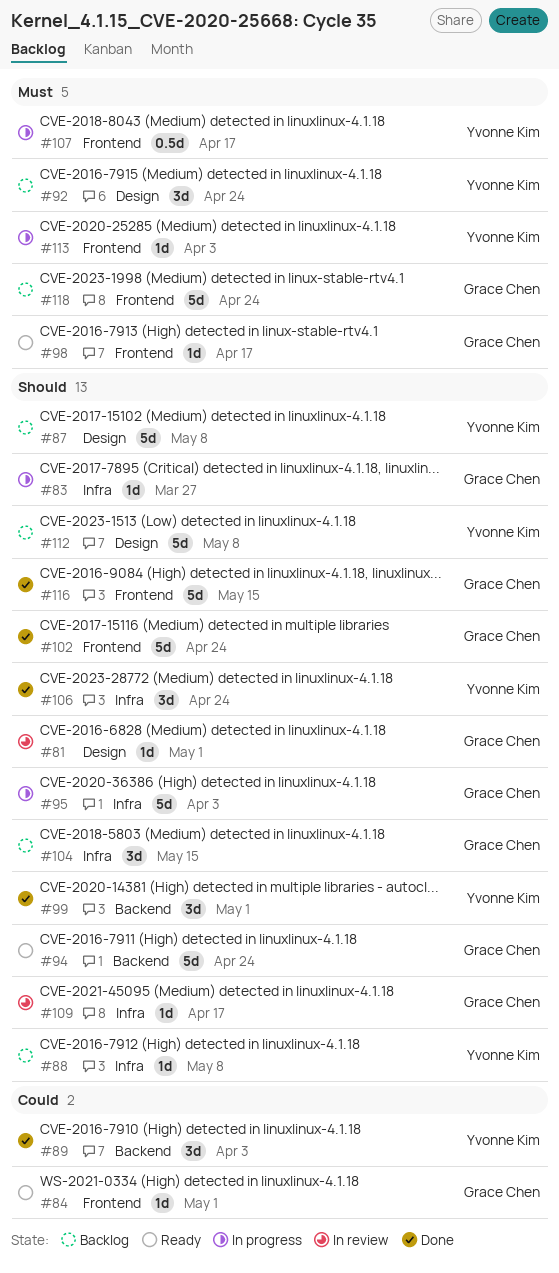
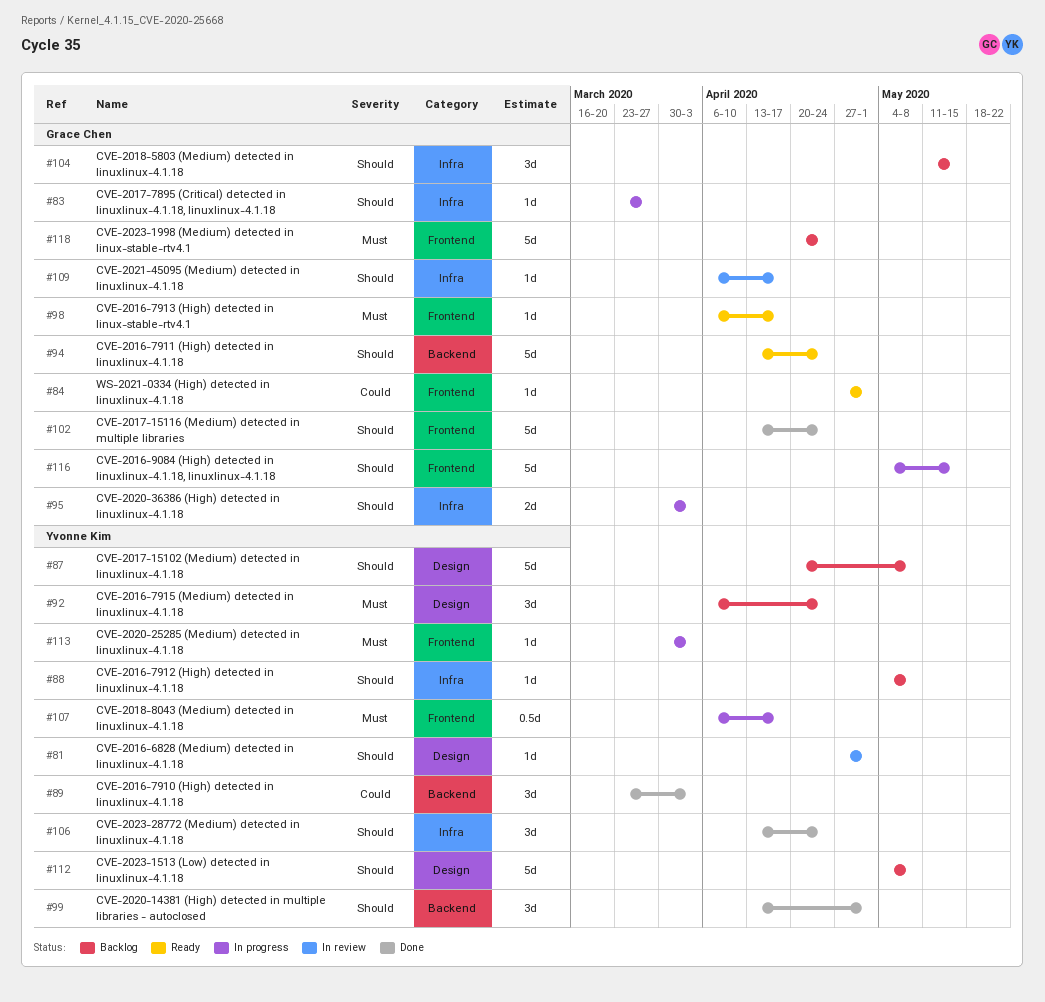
#81, owner: Grace Chen -> Yvonne Kim
#95, estimate: 5d -> 2d
#116, status: Done -> In progress

